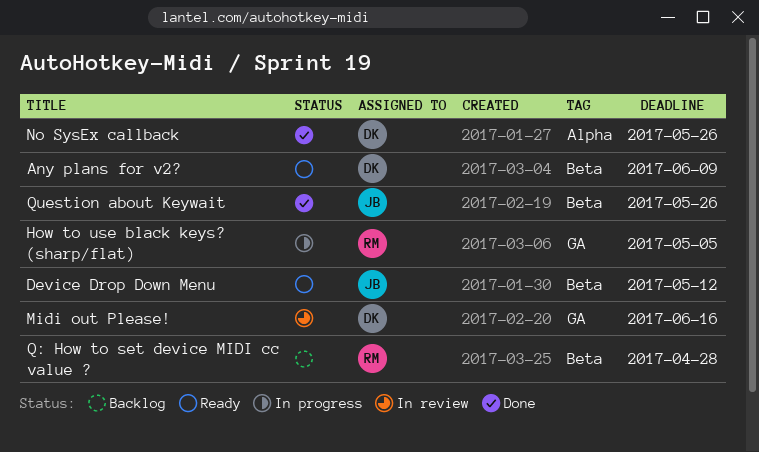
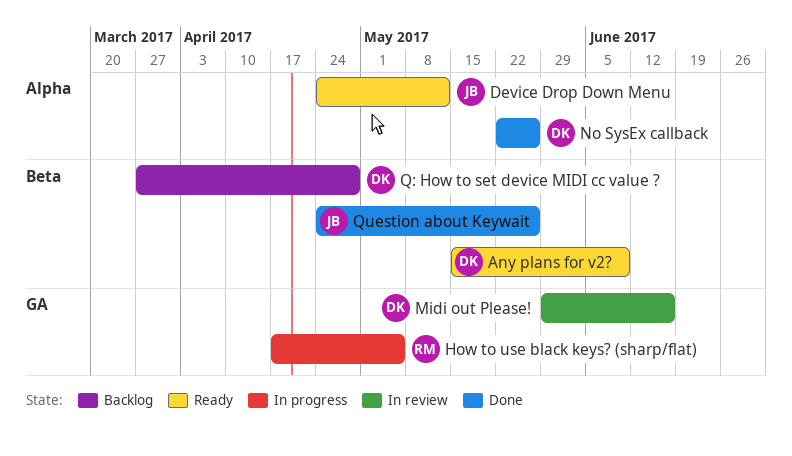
Device Drop Down Menu, label: Beta -> Alpha
Q: How to set device MIDI cc value ?, owner: RM -> DK

